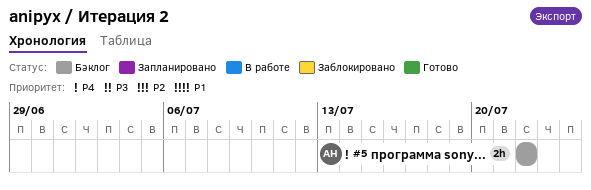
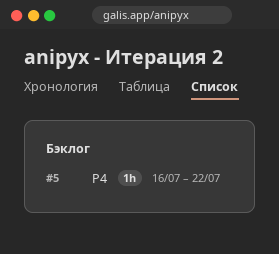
#5, estimate: 2h -> 1h
#5, start: Jul 22 -> Jul 16

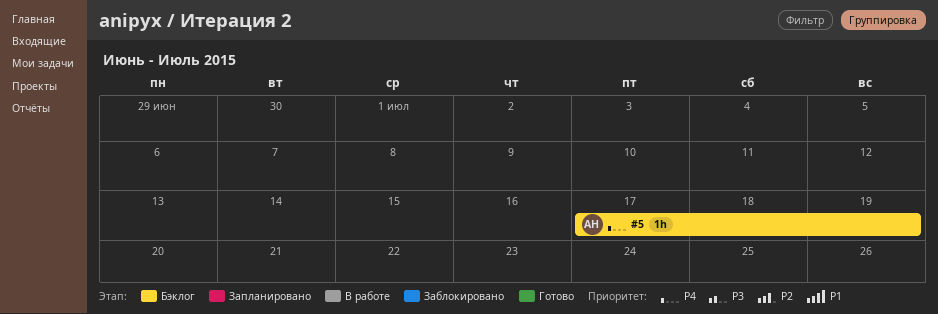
#5, start: Jul 16 -> Jul 17
#5, due: Jul 22 -> Jul 19

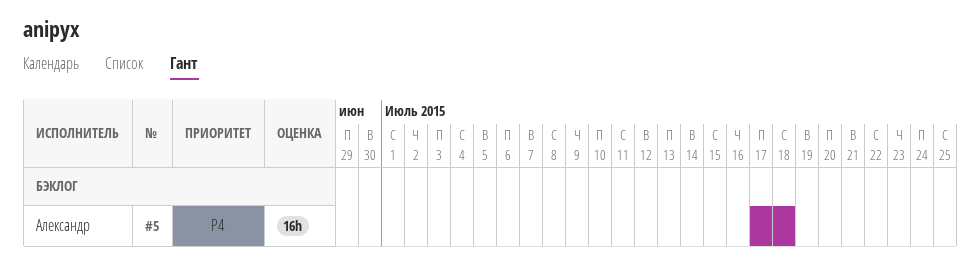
#5, estimate: 1h -> 16h
#5, due: Jul 19 -> Jul 18

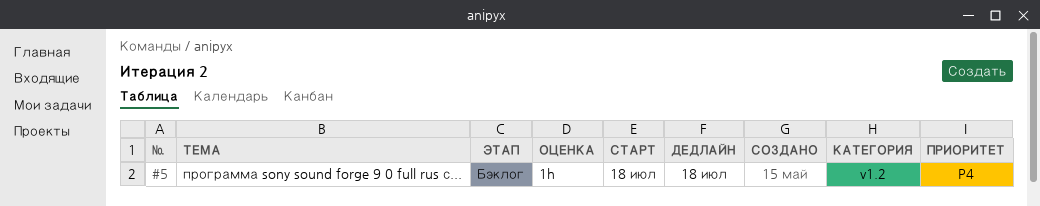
#5, estimate: 16h -> 1h
#5, start: Jul 17 -> Jul 18

